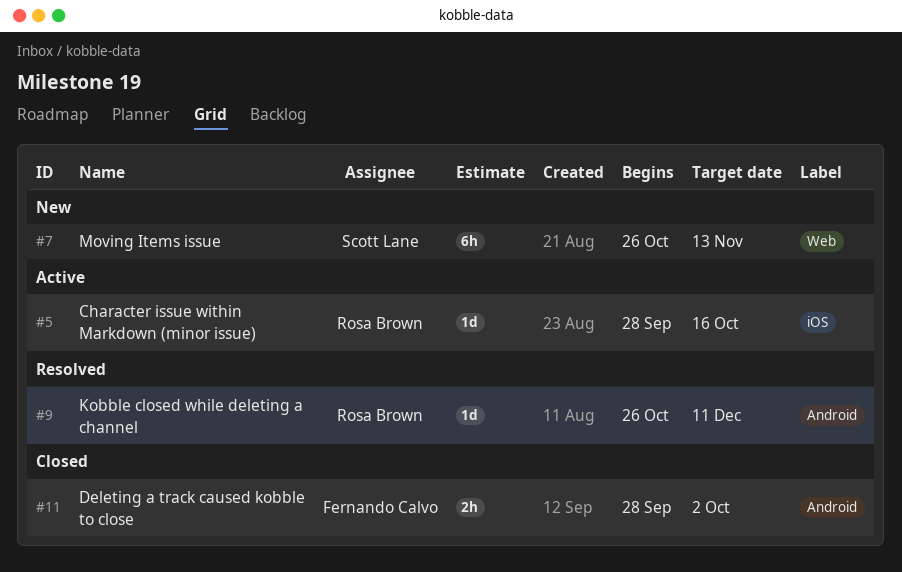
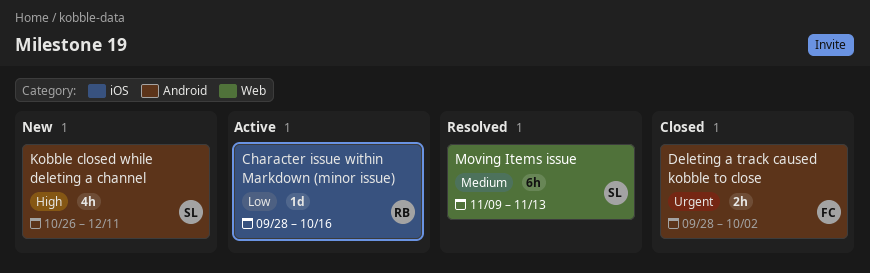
Kobble closed while deleting a channel, status: Resolved -> New
Kobble closed while deleting a channel, owner: Rosa Brown -> Scott Lane
Kobble closed while deleting a channel, estimate: 1d -> 4h
Moving Items issue, status: New -> Resolved
Moving Items issue, start: Oct 26 -> Nov 9

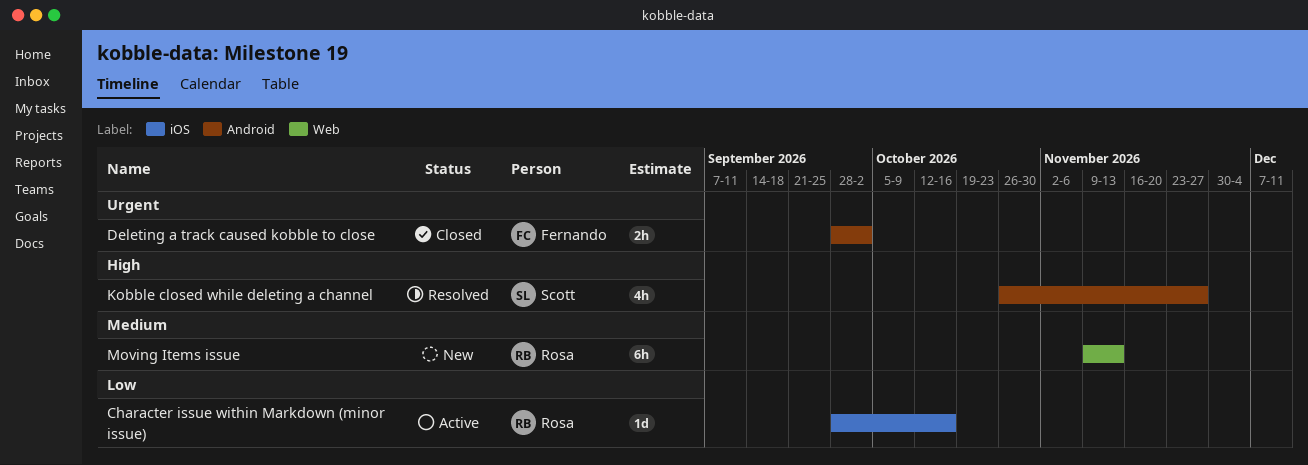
Kobble closed while deleting a channel, status: New -> Resolved
Kobble closed while deleting a channel, due: Dec 11 -> Nov 27
Moving Items issue, status: Resolved -> New
Moving Items issue, owner: Scott -> Rosa

